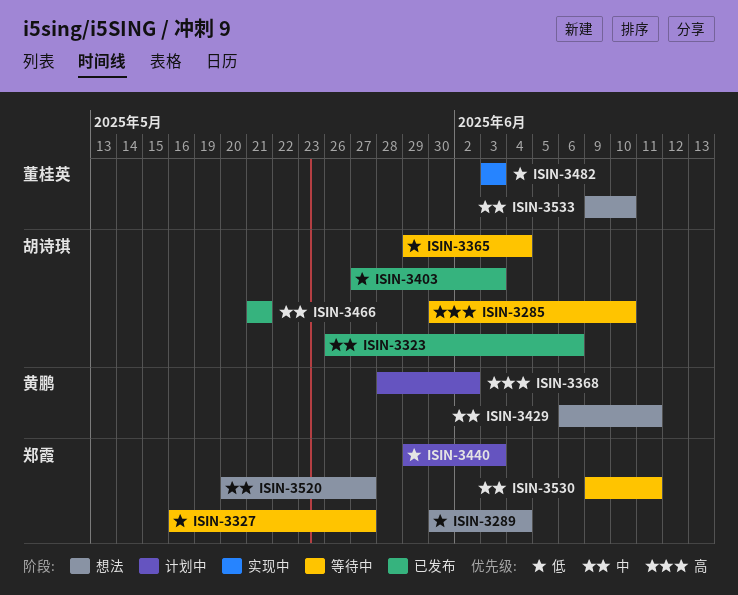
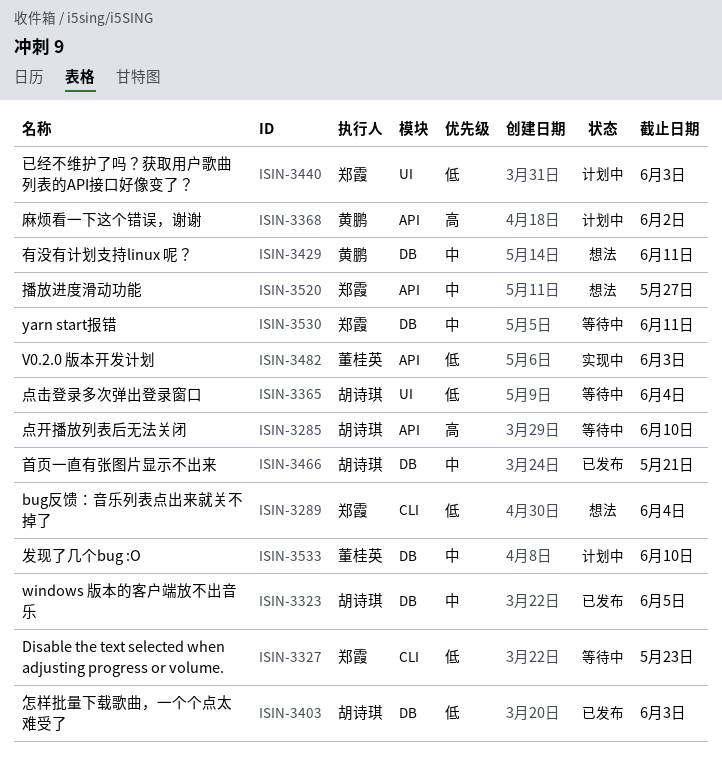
ISIN-3323, due: Jun 6 -> Jun 5
ISIN-3327, due: May 27 -> May 23
ISIN-3533, status: 想法 -> 计划中

